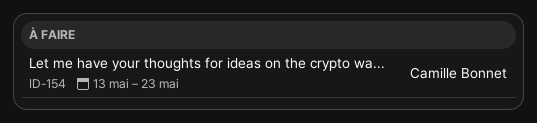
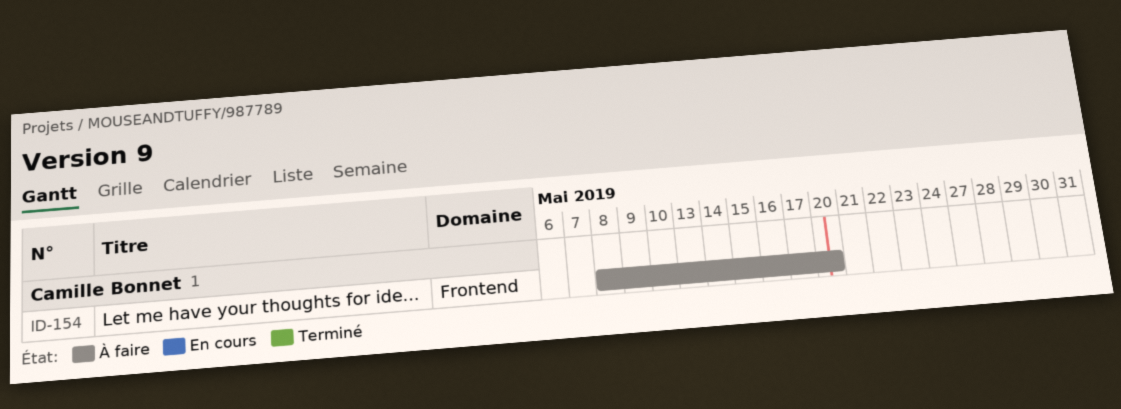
ID-154, start: May 13 -> May 8
ID-154, due: May 23 -> May 20

